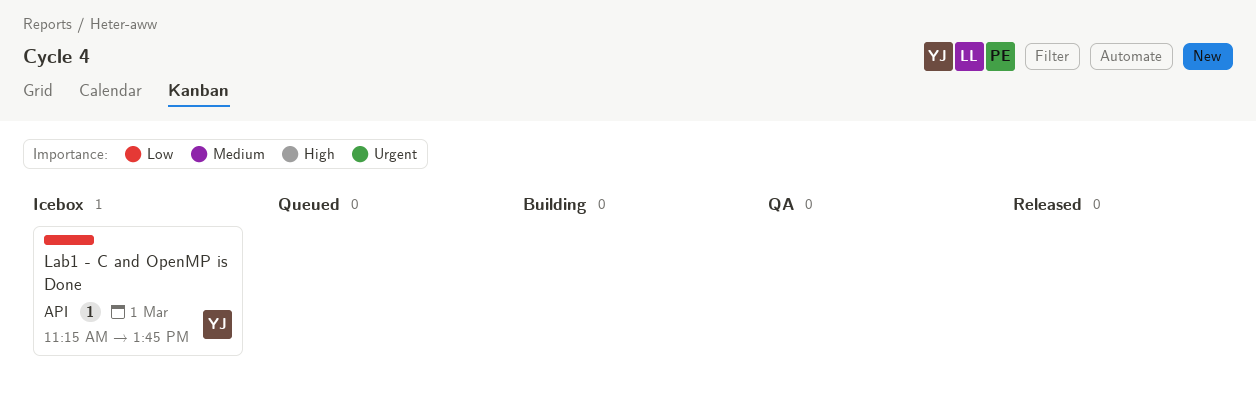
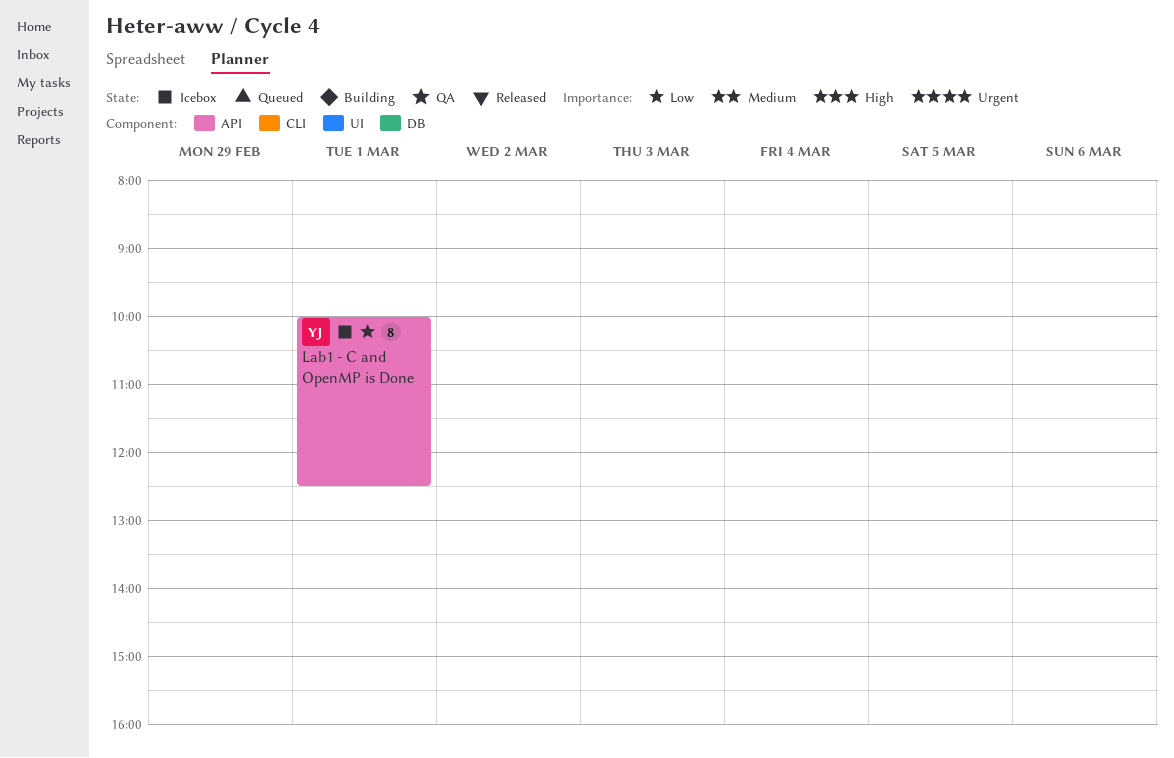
Lab1 - C and OpenMP is Done, estimate: 1 -> 8
Lab1 - C and OpenMP is Done, begins: 11:15 -> 10:00
Lab1 - C and OpenMP is Done, ends: 13:45 -> 12:30

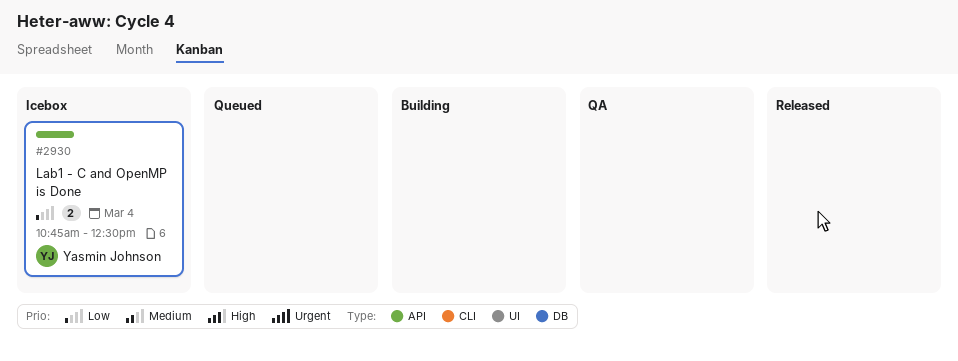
Lab1 - C and OpenMP is Done, estimate: 8 -> 2
Lab1 - C and OpenMP is Done, day: Mar 1 -> Mar 4
Lab1 - C and OpenMP is Done, begins: 10:00 -> 10:45

